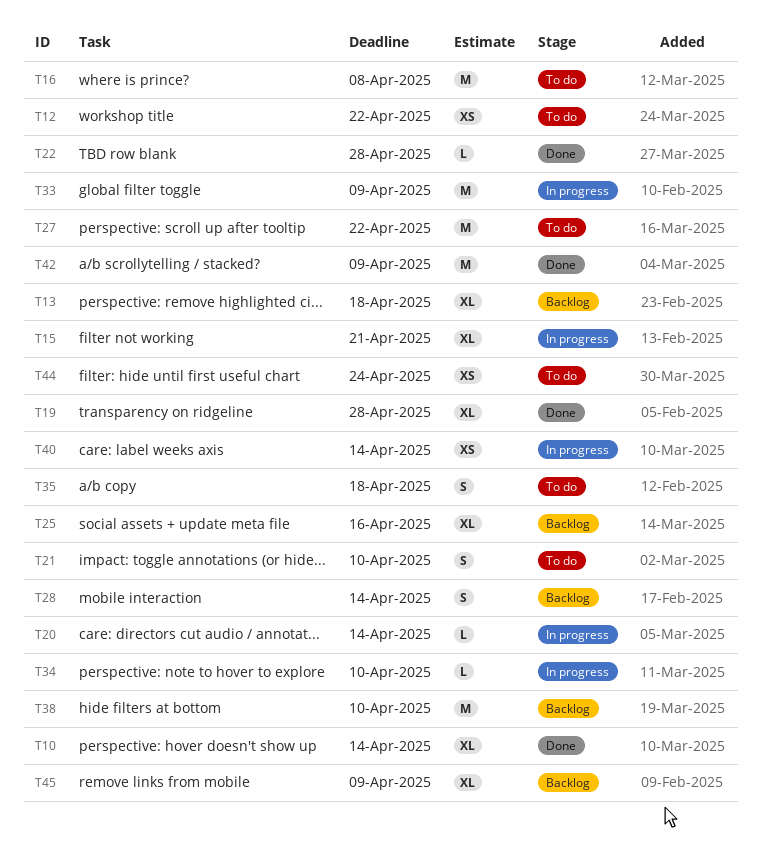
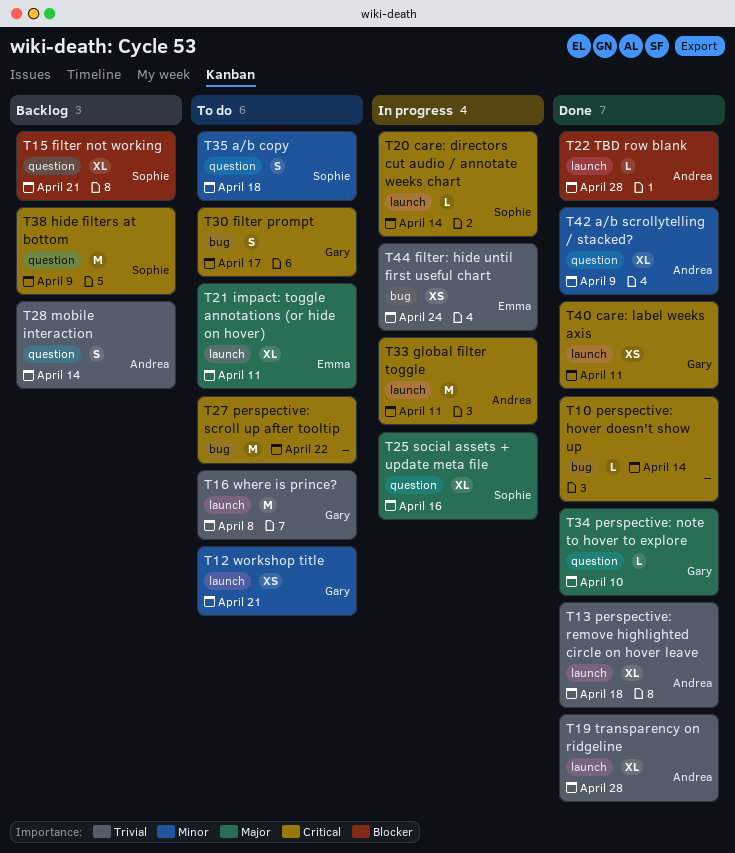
T10, estimate: XL -> L
T12, due: Apr 22 -> Apr 21
T13, status: Backlog -> Done
T15, status: In progress -> Backlog
T21, estimate: S -> XL
T21, due: Apr 10 -> Apr 11
T25, status: Backlog -> In progress
T30: none -> present
T33, due: Apr 9 -> Apr 11
T34, status: In progress -> Done
T38, due: Apr 10 -> Apr 9
T40, status: In progress -> Done
T40, due: Apr 14 -> Apr 11
T42, estimate: M -> XL
T44, status: To do -> In progress
T45: present -> none

